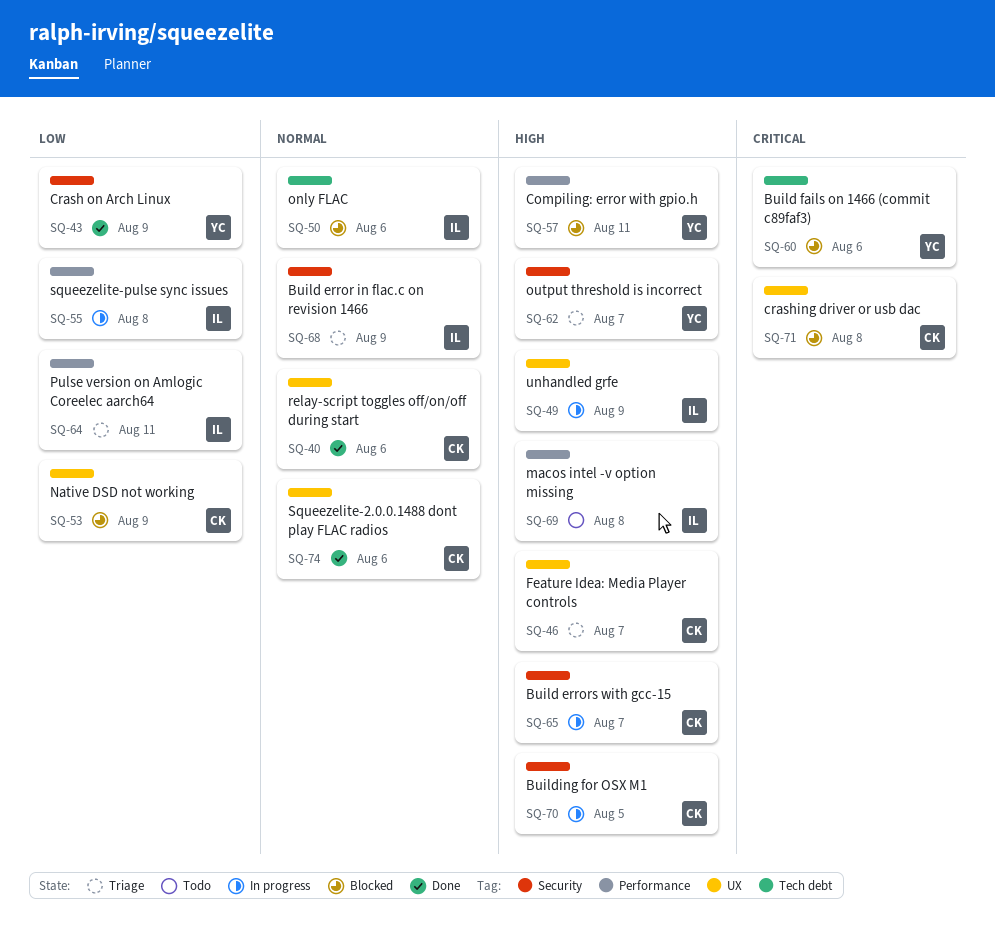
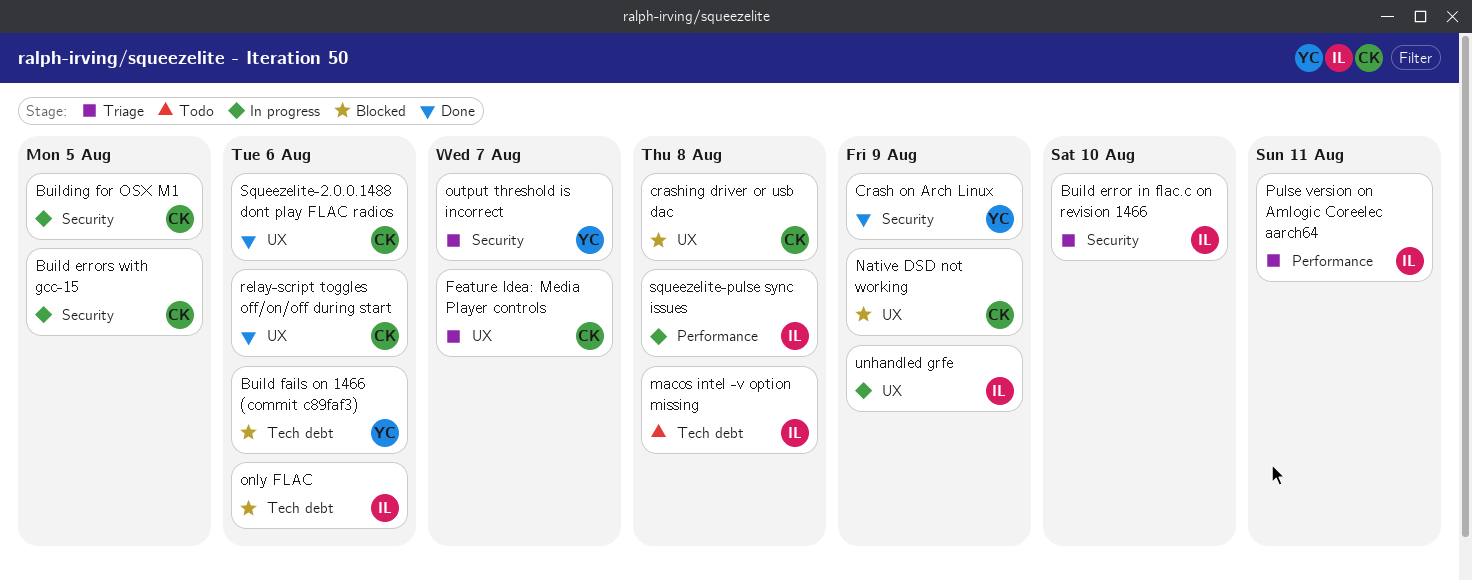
Build error in flac.c on revision 1466, due: Aug 9 -> Aug 10
Build errors with gcc-15, due: Aug 7 -> Aug 5
Compiling: error with gpio.h: present -> none
macos intel -v option missing, label: Performance -> Tech debt

